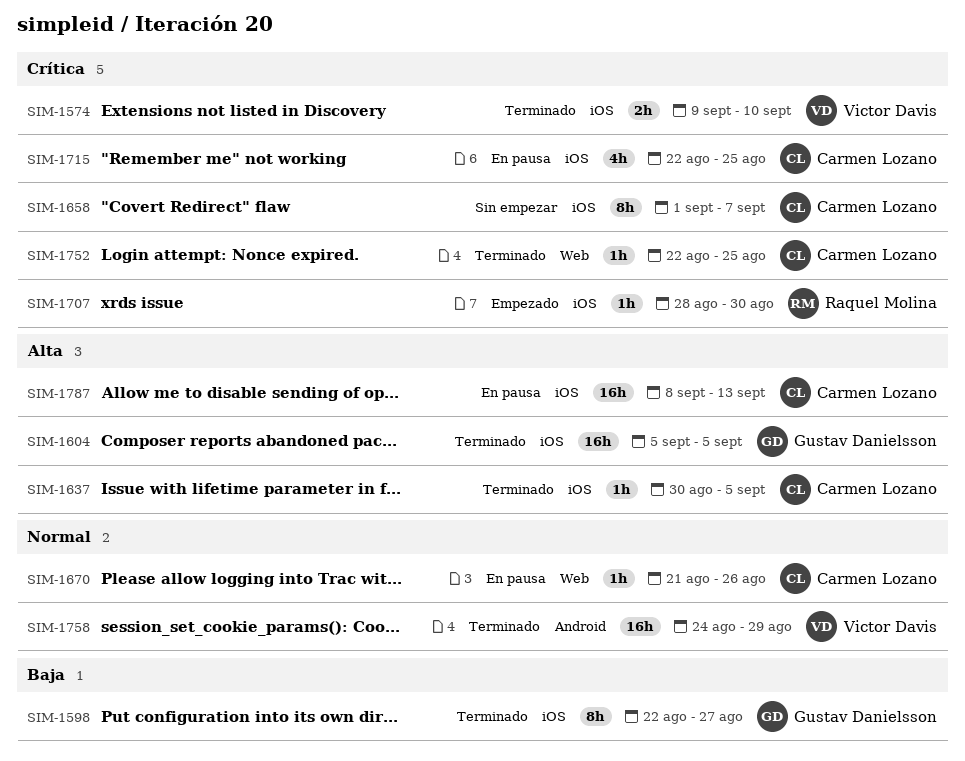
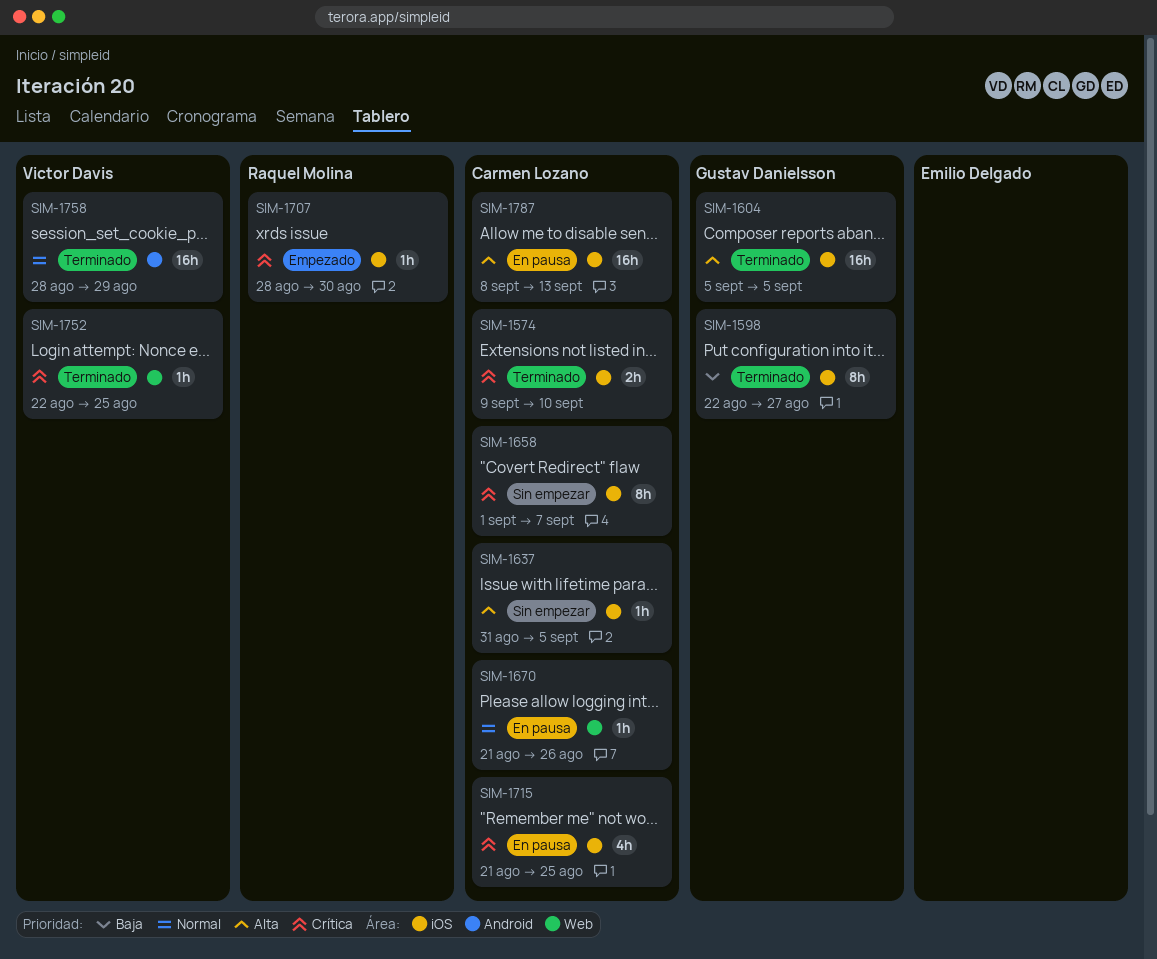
SIM-1574, owner: Victor Davis -> Carmen Lozano
SIM-1637, status: Terminado -> Sin empezar
SIM-1637, start: Aug 30 -> Aug 31
SIM-1715, start: Aug 22 -> Aug 21
SIM-1752, owner: Carmen Lozano -> Victor Davis
SIM-1758, start: Aug 24 -> Aug 28

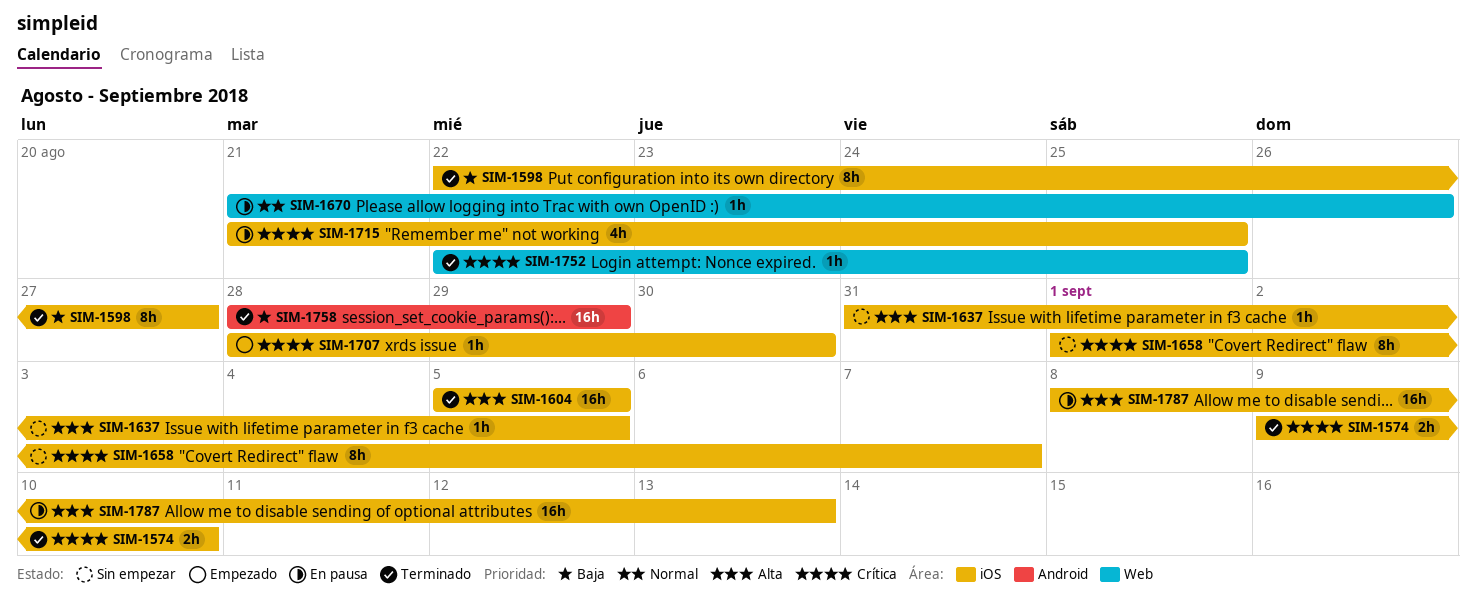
SIM-1758, priority: Normal -> Baja

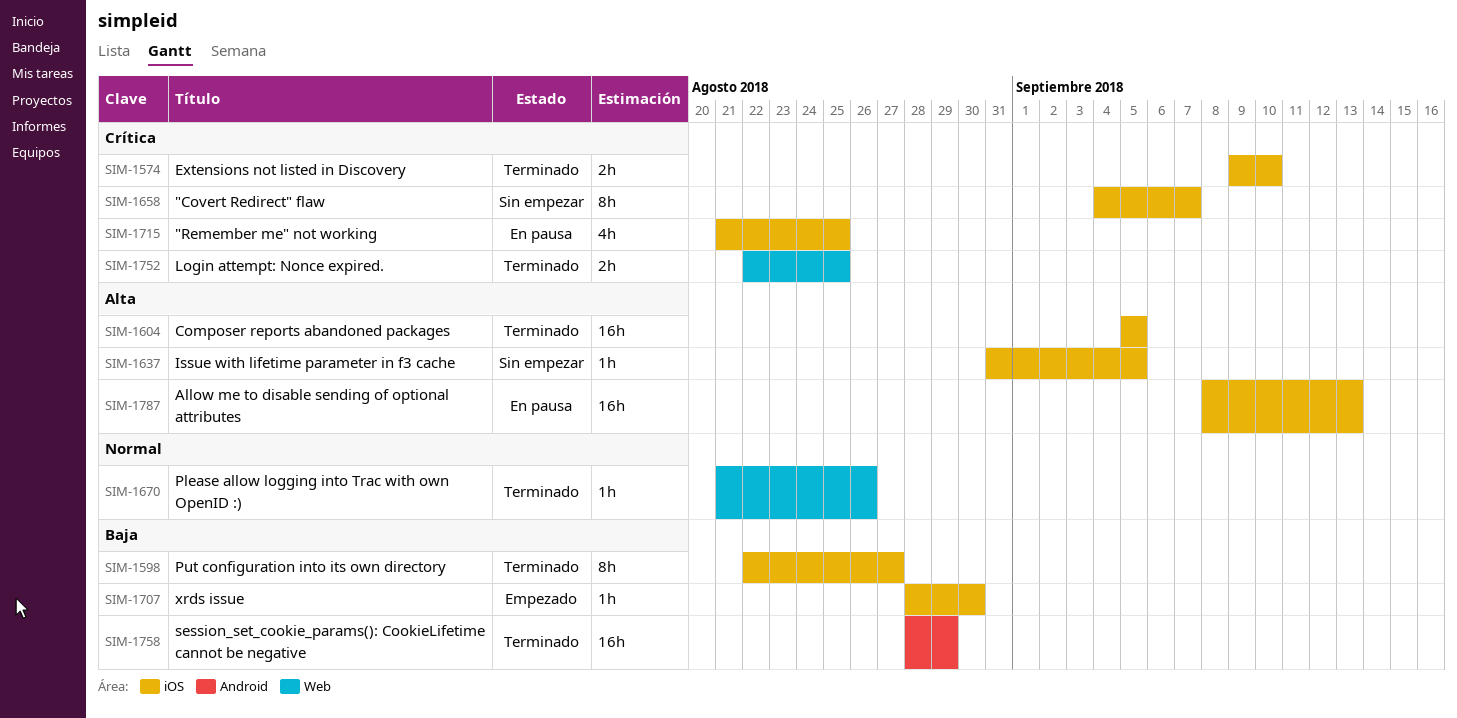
SIM-1658, start: Sep 1 -> Sep 4
SIM-1670, status: En pausa -> Terminado
SIM-1707, priority: Crítica -> Baja
SIM-1752, estimate: 1h -> 2h

